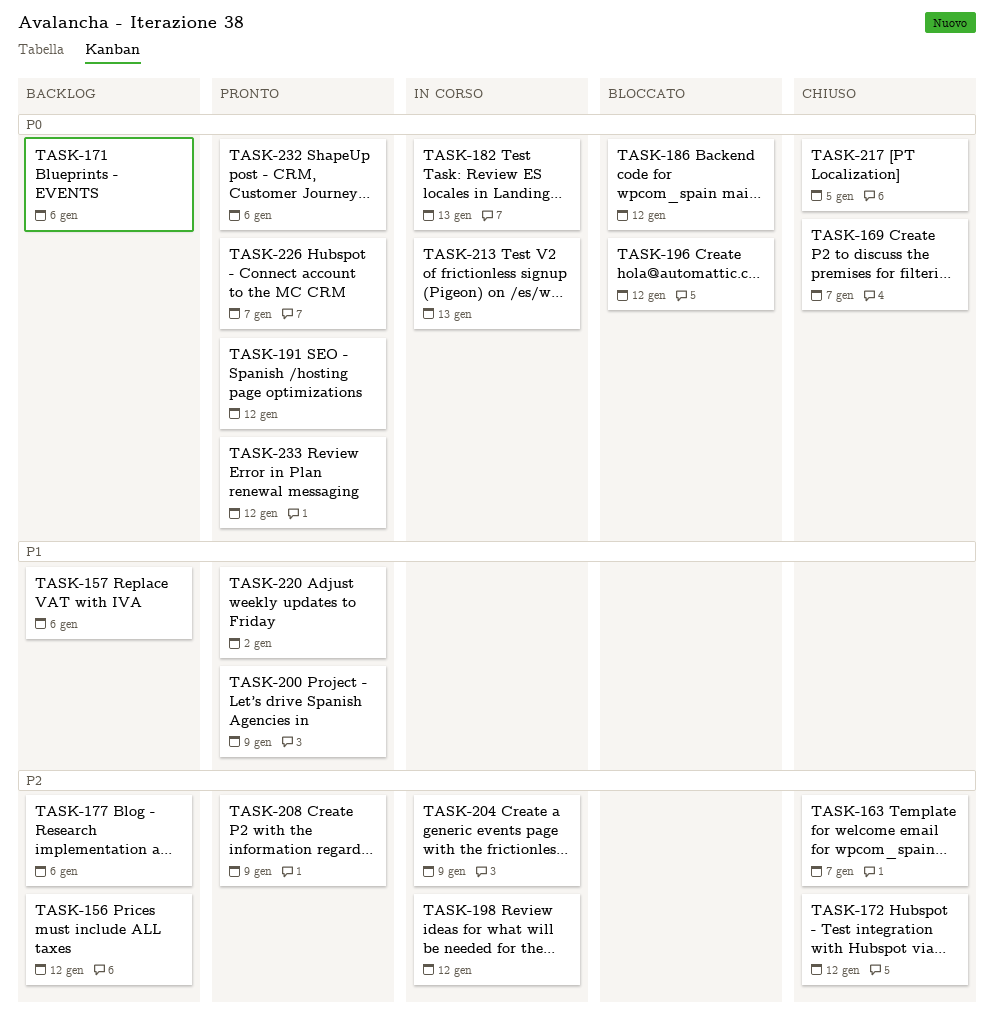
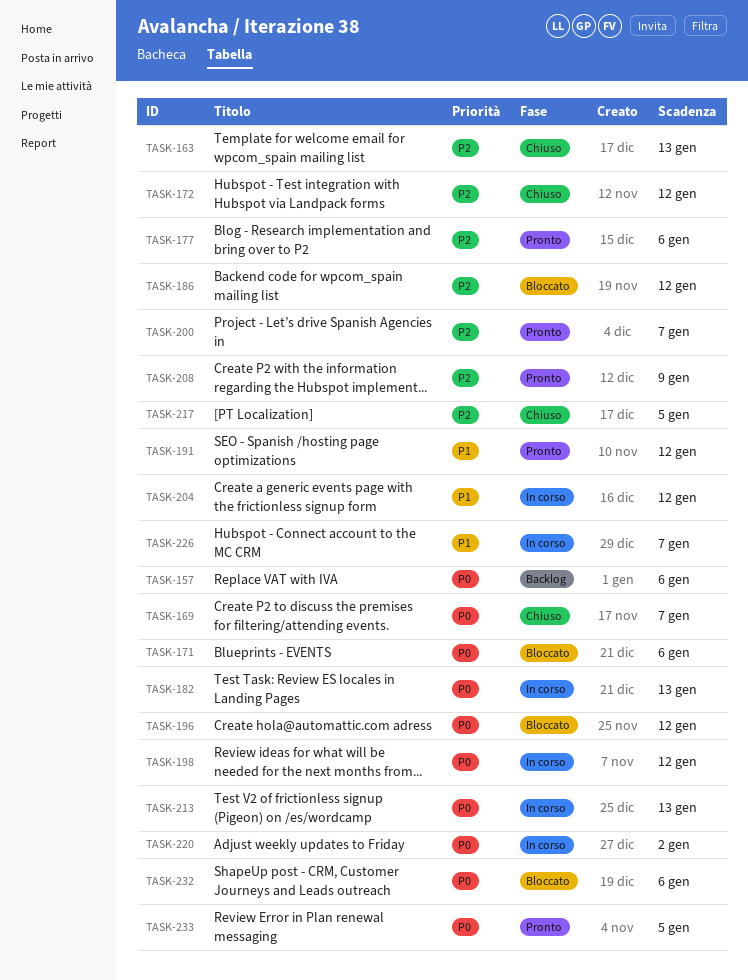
TASK-156: present -> none
TASK-157, priority: P1 -> P0
TASK-163, due: Jan 7 -> Jan 13
TASK-171, status: Backlog -> Bloccato
TASK-177, status: Backlog -> Pronto
TASK-186, priority: P0 -> P2
TASK-191, priority: P0 -> P1
TASK-198, priority: P2 -> P0
TASK-200, priority: P1 -> P2
TASK-200, due: Jan 9 -> Jan 7
TASK-204, priority: P2 -> P1
TASK-204, due: Jan 9 -> Jan 12
TASK-217, priority: P0 -> P2
TASK-220, status: Pronto -> In corso
TASK-220, priority: P1 -> P0
TASK-226, status: Pronto -> In corso
TASK-226, priority: P0 -> P1
TASK-232, status: Pronto -> Bloccato
TASK-233, due: Jan 12 -> Jan 5

